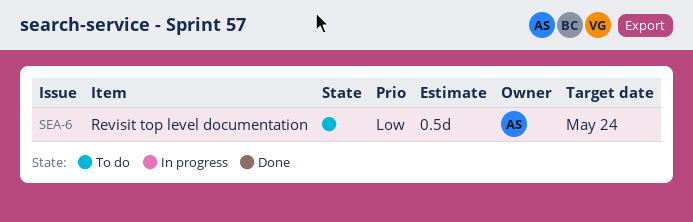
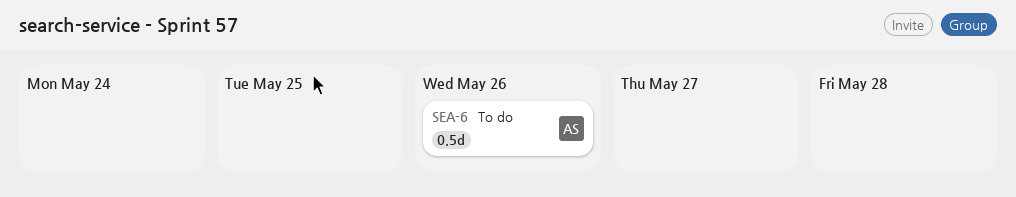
SEA-6, due: May 24 -> May 26

